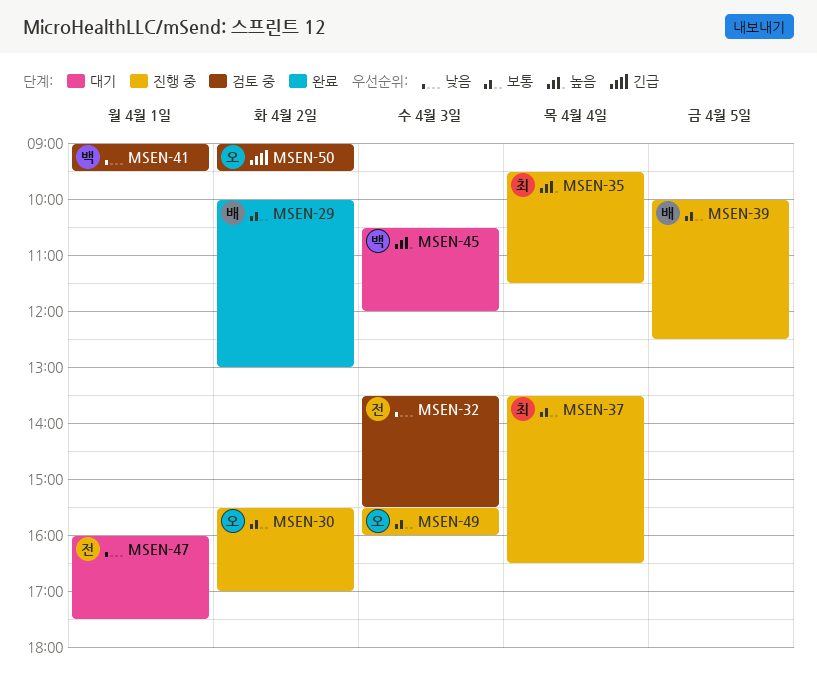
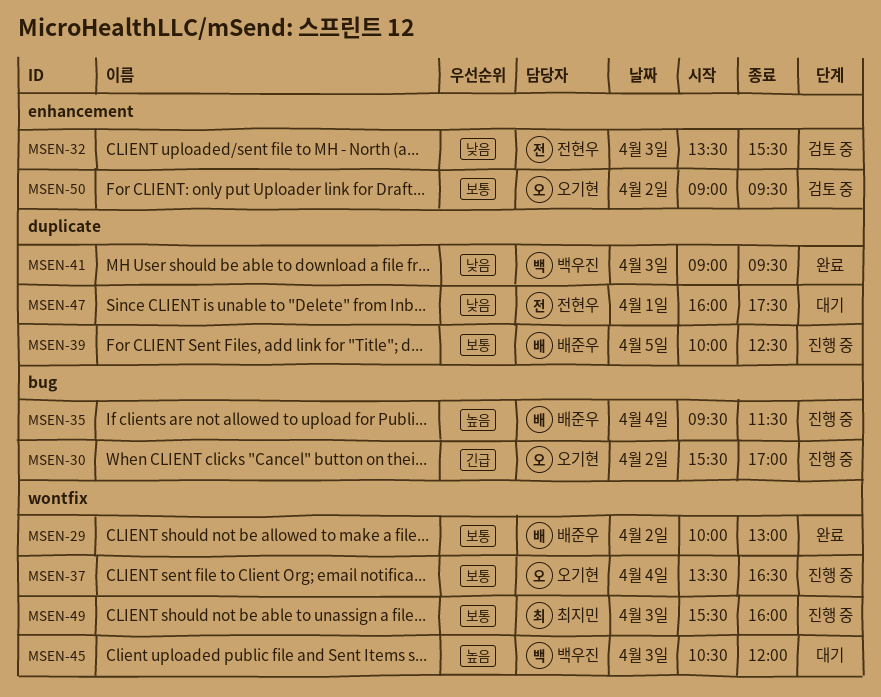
MSEN-30, priority: 보통 -> 긴급
MSEN-35, owner: 최지민 -> 배준우
MSEN-37, owner: 최지민 -> 오기현
MSEN-41, status: 검토 중 -> 완료
MSEN-41, day: Apr 1 -> Apr 3
MSEN-49, owner: 오기현 -> 최지민
MSEN-50, priority: 긴급 -> 보통

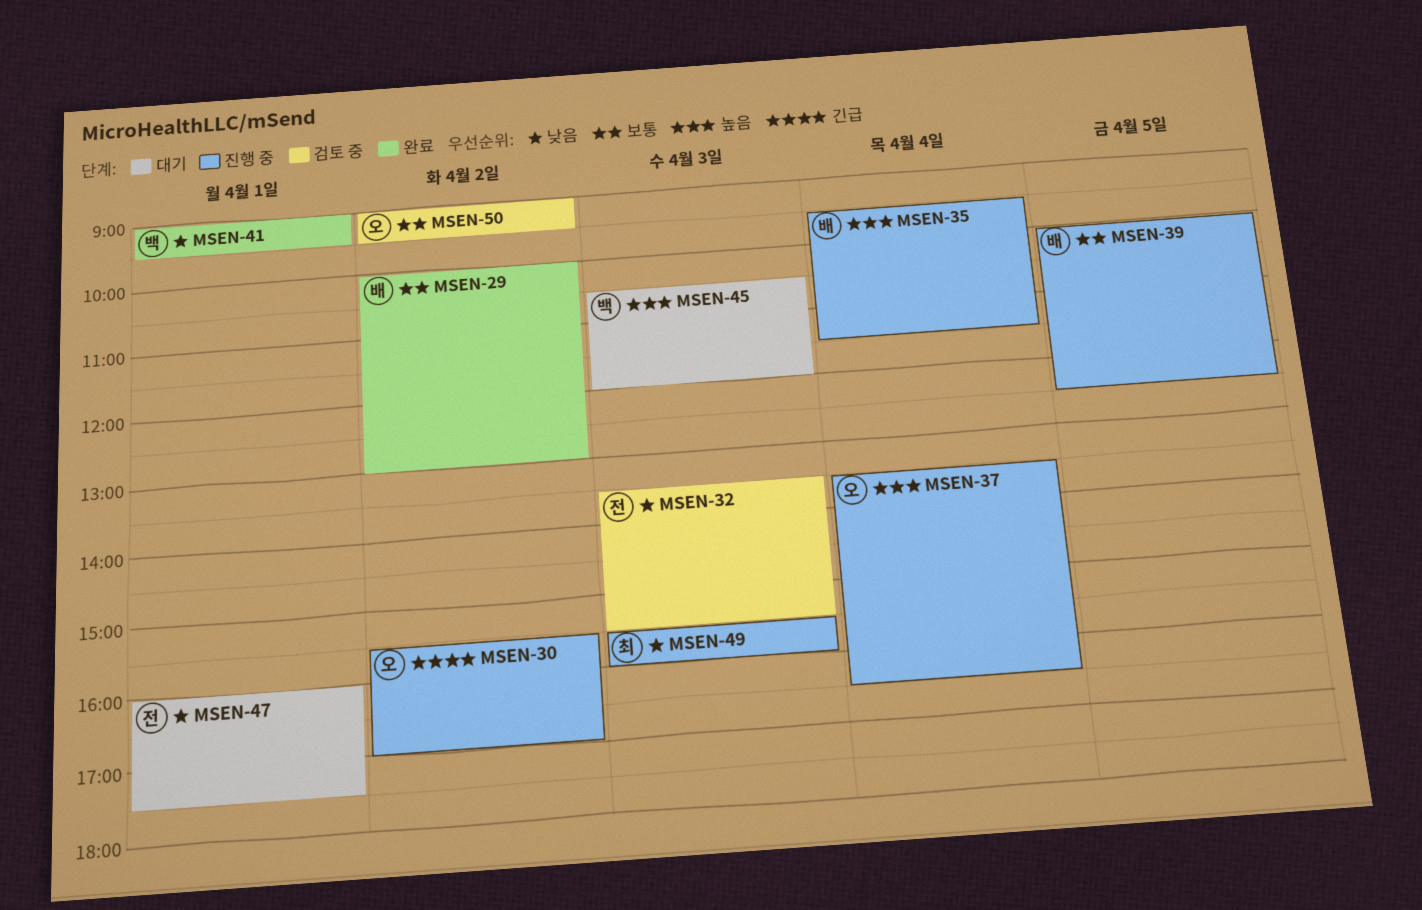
MSEN-37, priority: 보통 -> 높음
MSEN-41, day: Apr 3 -> Apr 1
MSEN-49, priority: 보통 -> 낮음

